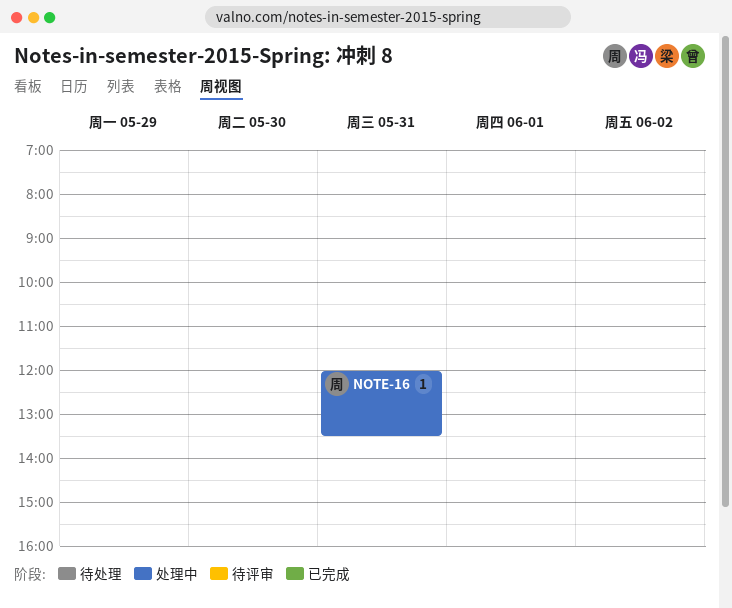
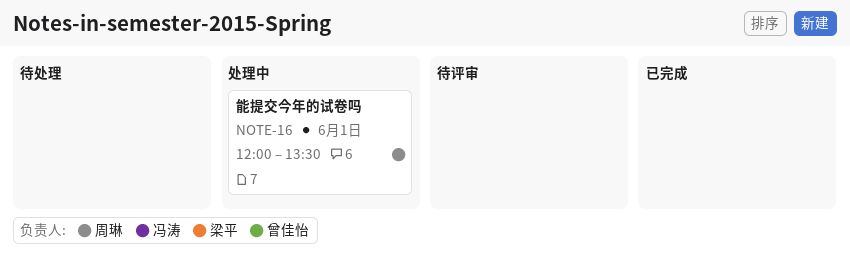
NOTE-16, day: May 31 -> Jun 1

